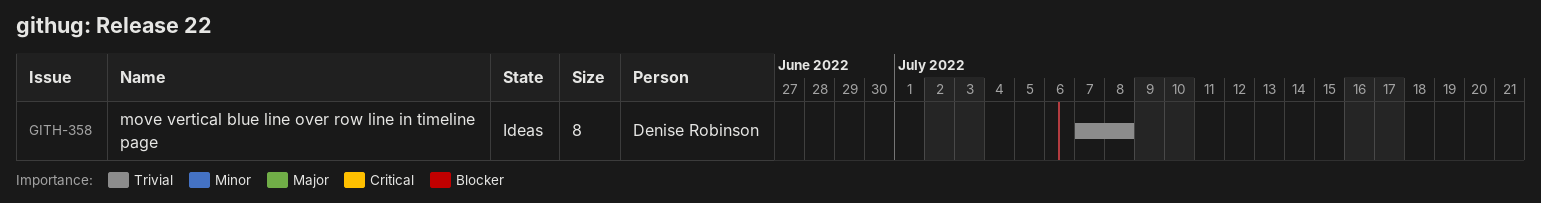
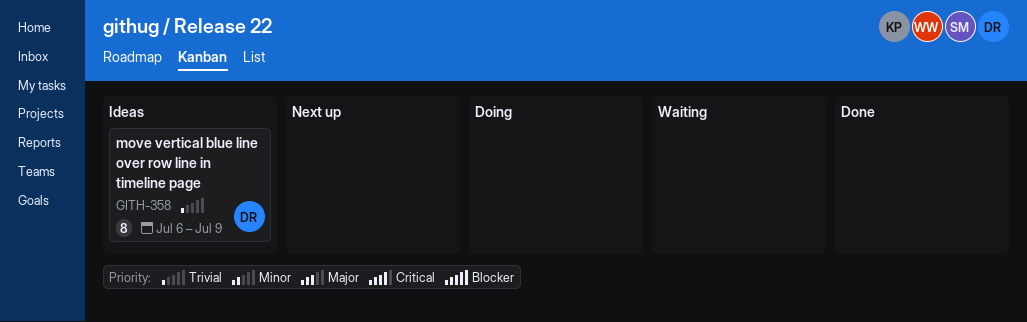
GITH-358, start: Jul 7 -> Jul 6
GITH-358, due: Jul 8 -> Jul 9

